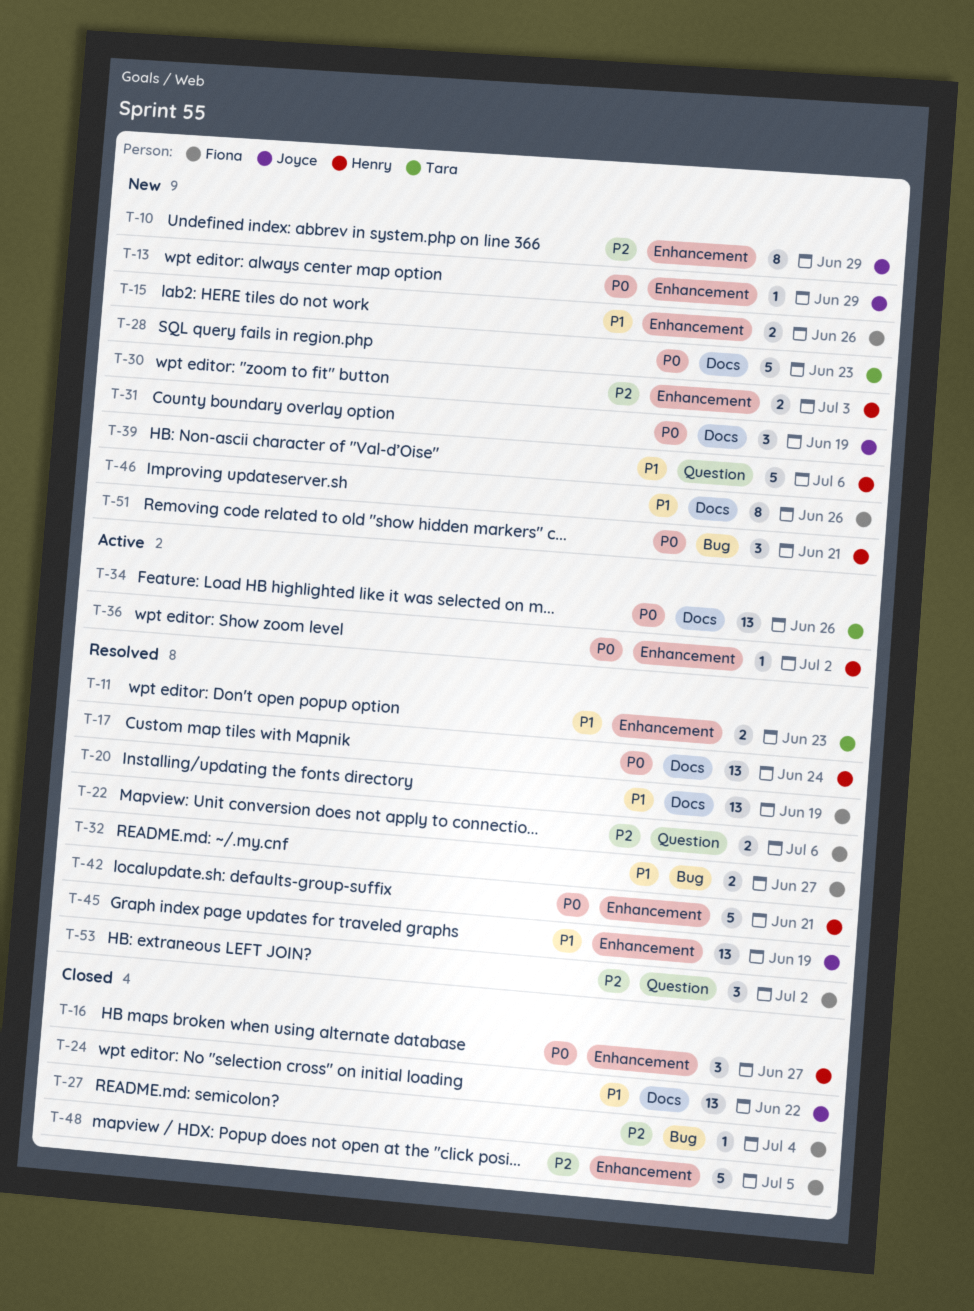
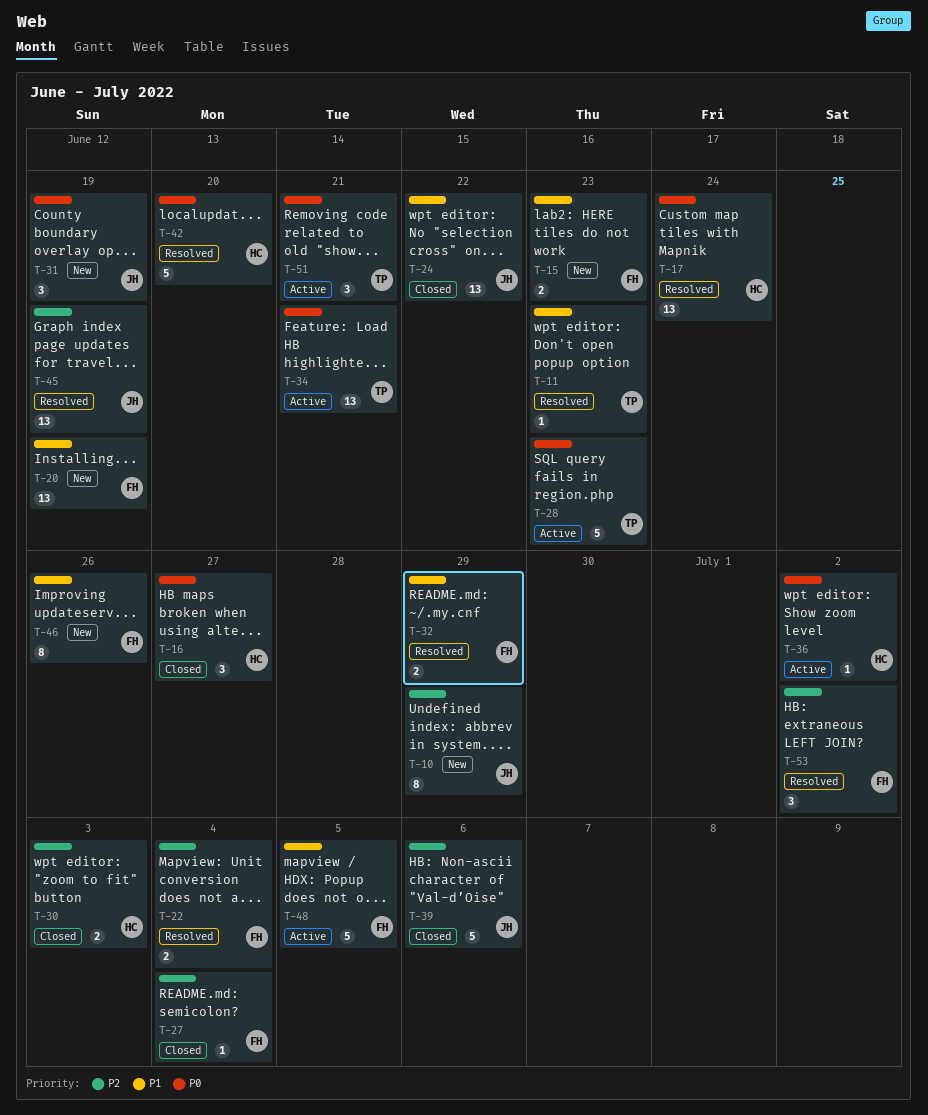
T-11, estimate: 2 -> 1
T-13: present -> none
T-15, due: Jun 26 -> Jun 23
T-20, status: Resolved -> New
T-22, due: Jul 6 -> Jul 4
T-28, status: New -> Active
T-30, status: New -> Closed
T-32, due: Jun 27 -> Jun 29
T-34, due: Jun 26 -> Jun 21
T-39, status: New -> Closed
T-39, owner: Henry -> Joyce
T-39, priority: P1 -> P2
T-42, due: Jun 21 -> Jun 20
T-45, priority: P1 -> P2
T-48, status: Closed -> Active
T-48, priority: P2 -> P1
T-51, status: New -> Active
T-51, owner: Henry -> Tara

